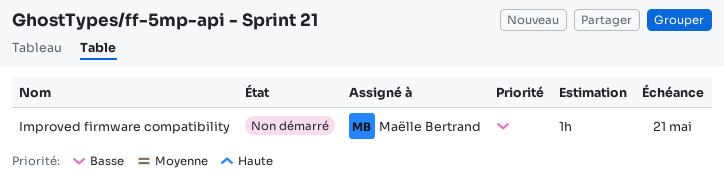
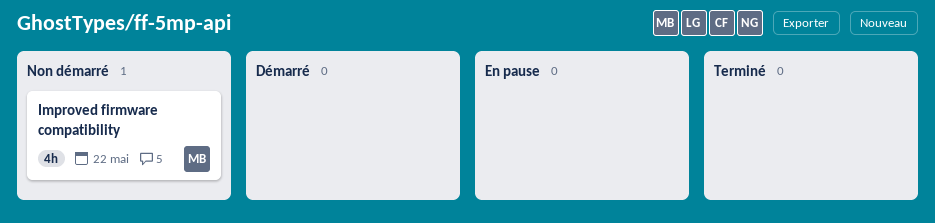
Improved firmware compatibility, estimate: 1h -> 4h
Improved firmware compatibility, due: May 21 -> May 22

